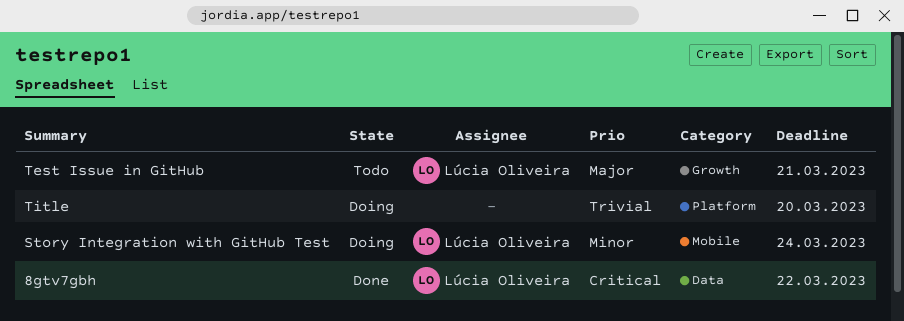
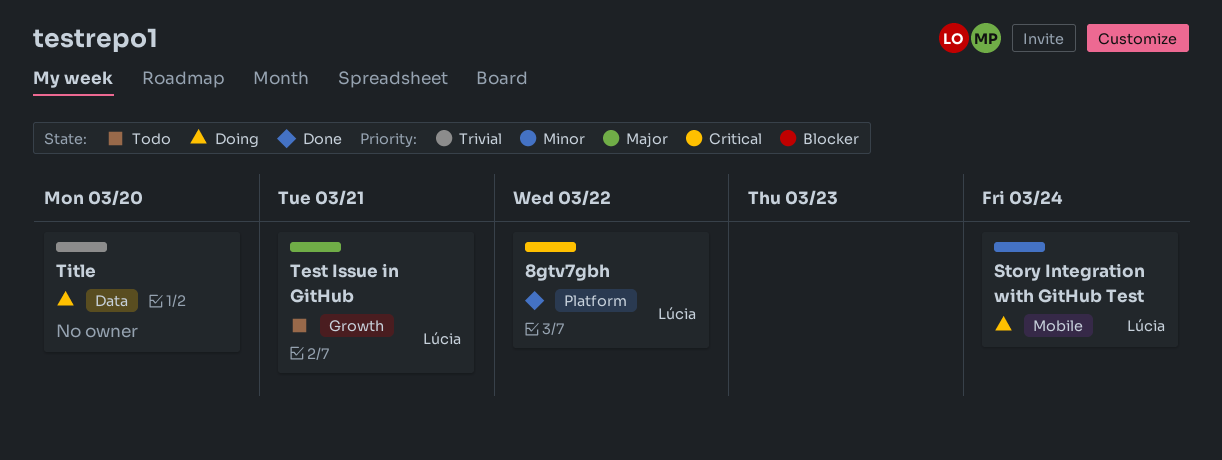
8gtv7gbh, label: Data -> Platform
Title, label: Platform -> Data

